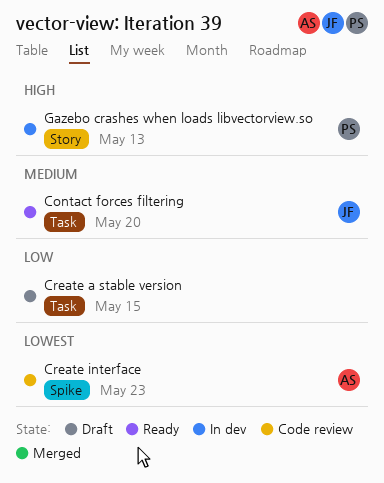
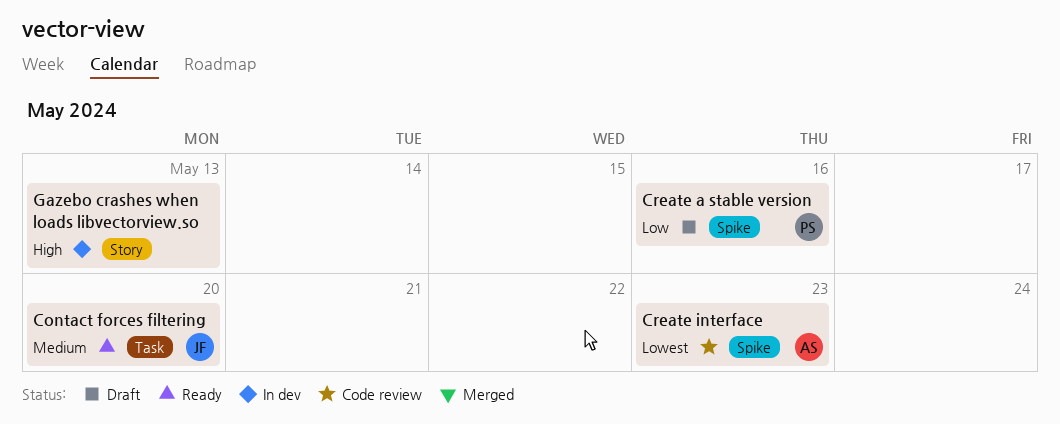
Create a stable version, owner: none -> PS
Create a stable version, label: Task -> Spike
Create a stable version, due: May 15 -> May 16
Gazebo crashes when loads libvectorview.so, owner: PS -> none

